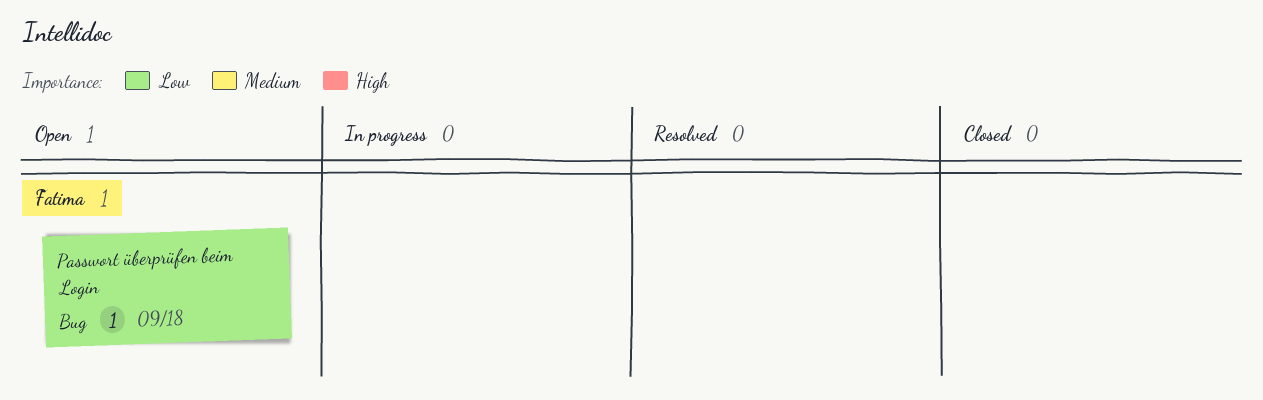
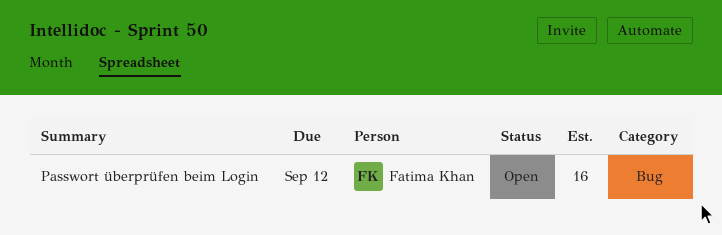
Passwort überprüfen beim Login, estimate: 1 -> 16
Passwort überprüfen beim Login, due: Sep 18 -> Sep 12

